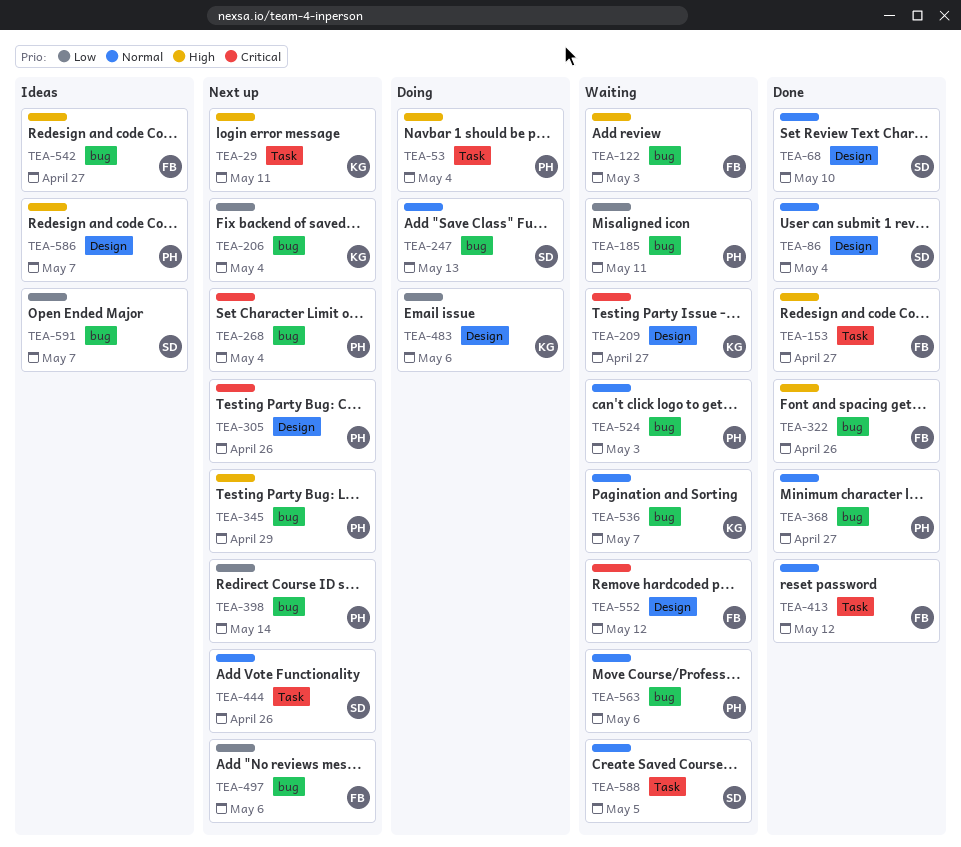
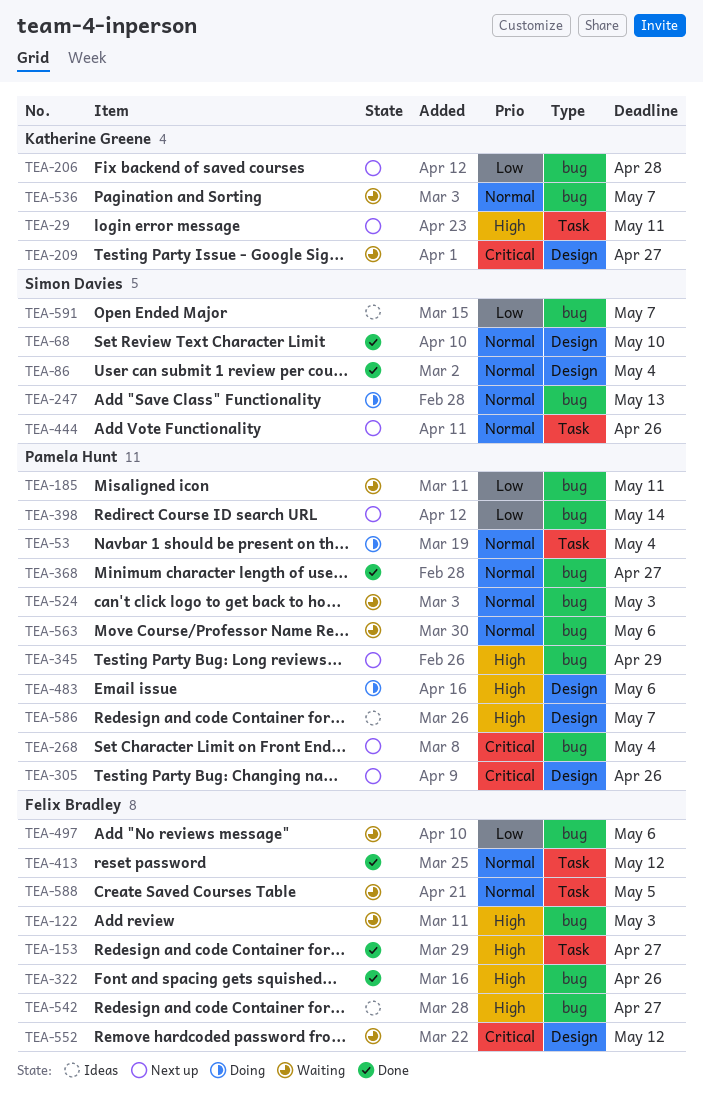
TEA-53, priority: High -> Normal
TEA-206, due: May 4 -> Apr 28
TEA-483, owner: Katherine Greene -> Pamela Hunt
TEA-483, priority: Low -> High
TEA-497, status: Next up -> Waiting
TEA-588, owner: Simon Davies -> Felix Bradley

